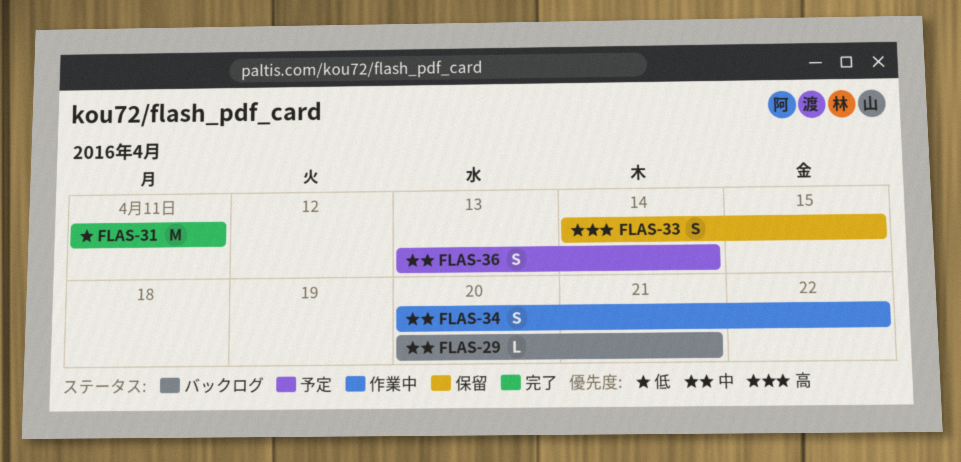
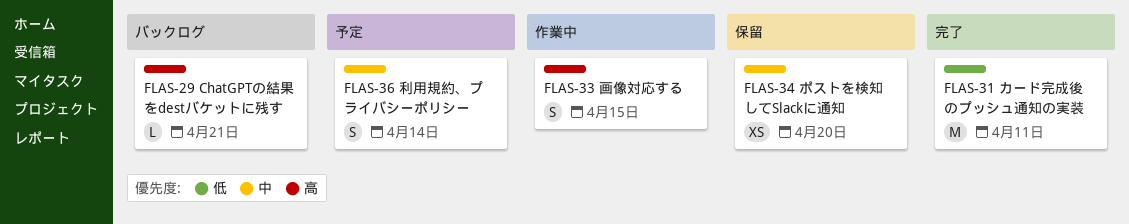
FLAS-29, priority: 中 -> 高
FLAS-33, status: 保留 -> 作業中
FLAS-34, status: 作業中 -> 保留
FLAS-34, estimate: S -> XS
FLAS-34, due: Apr 22 -> Apr 20

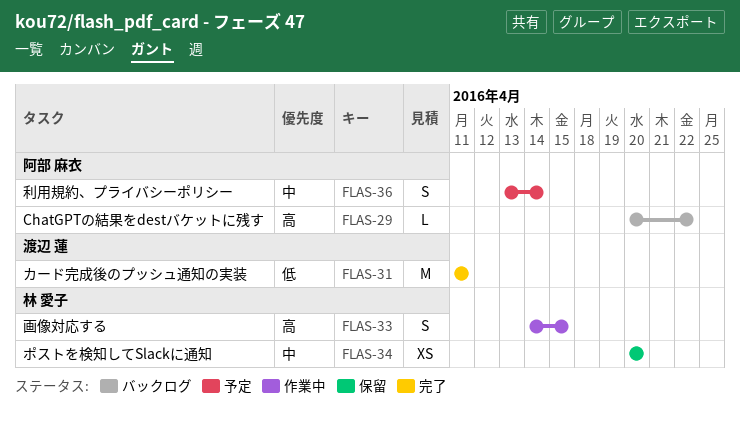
FLAS-29, due: Apr 21 -> Apr 22

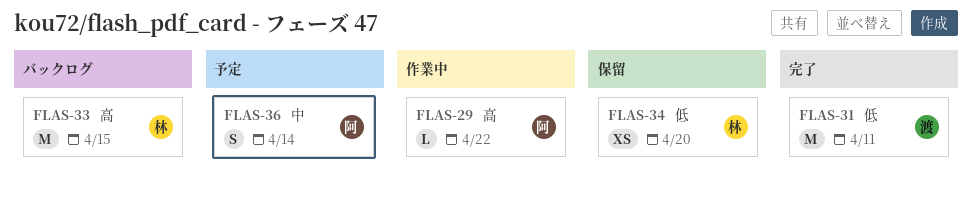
FLAS-29, status: バックログ -> 作業中
FLAS-33, status: 作業中 -> バックログ
FLAS-33, estimate: S -> M
FLAS-34, priority: 中 -> 低

